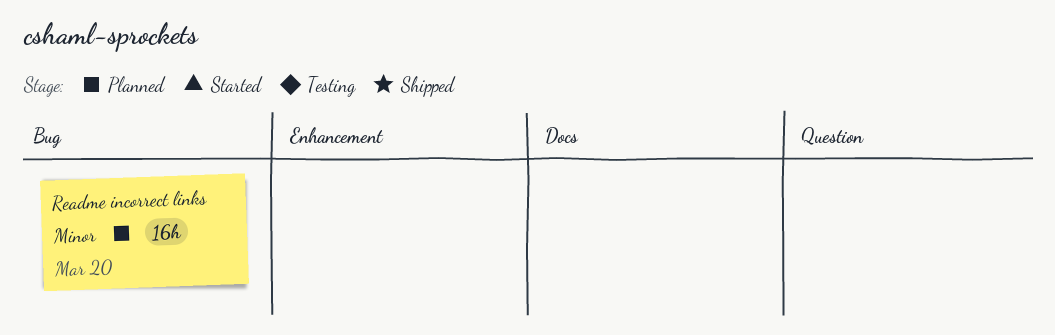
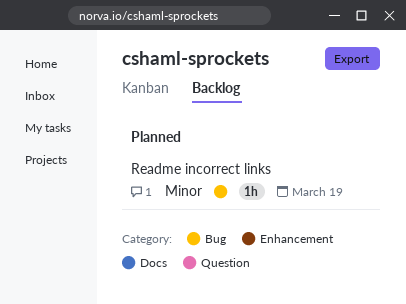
Readme incorrect links, estimate: 16h -> 1h
Readme incorrect links, due: Mar 20 -> Mar 19

